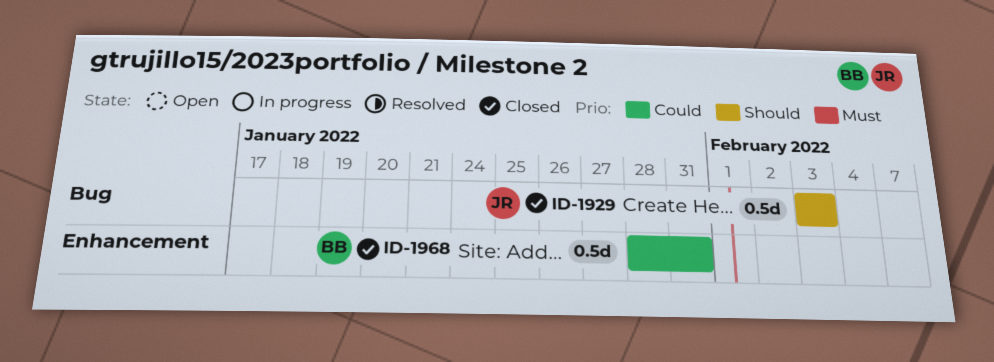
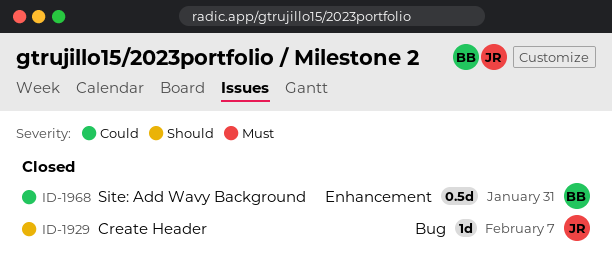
ID-1929, estimate: 0.5d -> 1d
ID-1929, due: Feb 3 -> Feb 7

